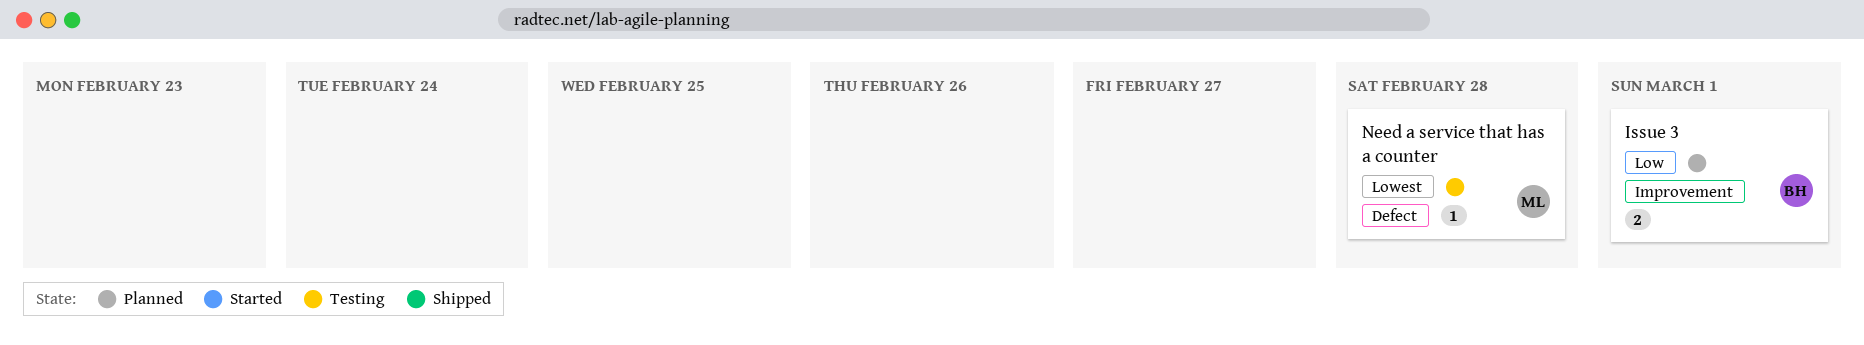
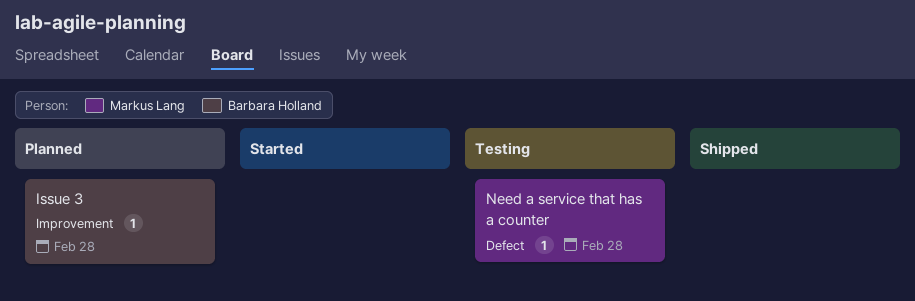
Issue 3, estimate: 2 -> 1
Issue 3, due: Mar 1 -> Feb 28

